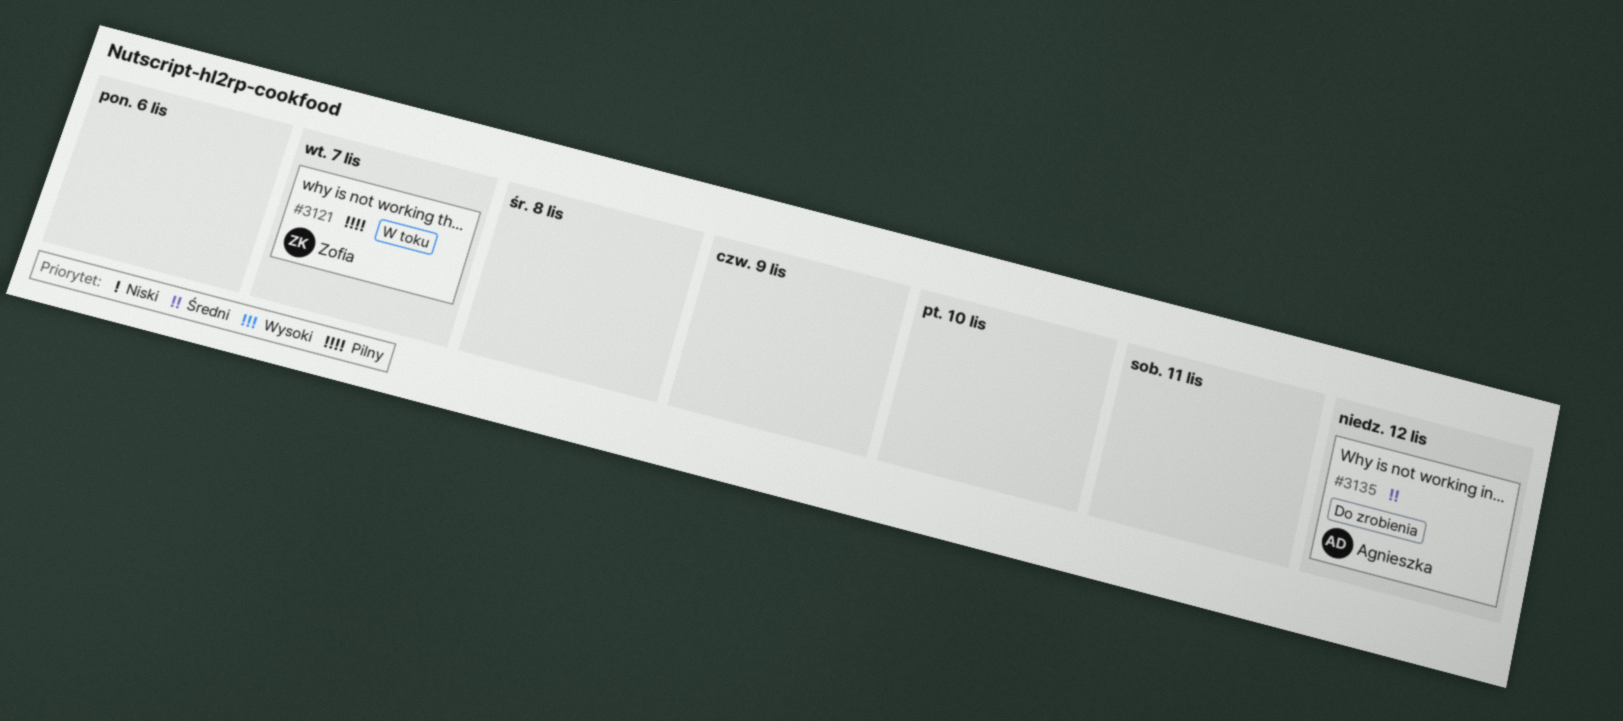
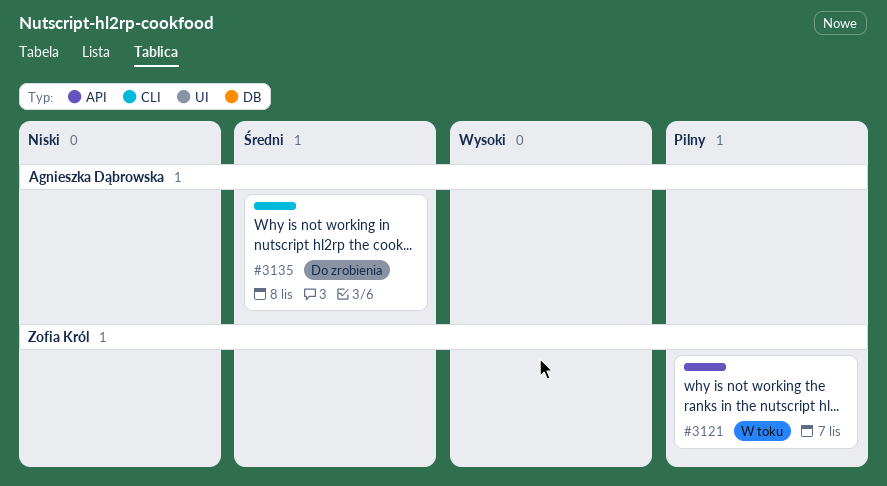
#3135, due: Nov 12 -> Nov 8

